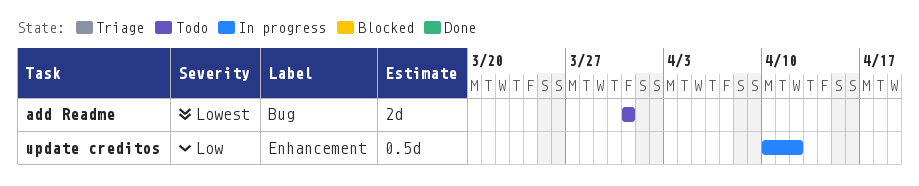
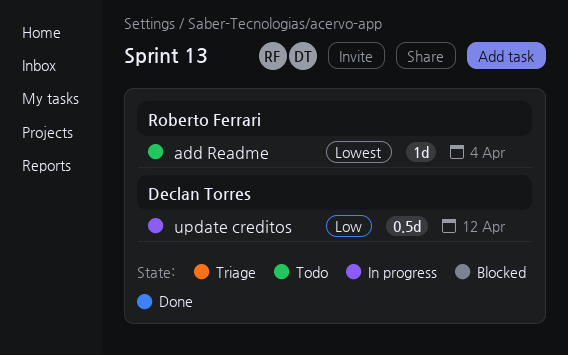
add Readme, estimate: 2d -> 1d
add Readme, due: Mar 31 -> Apr 4

